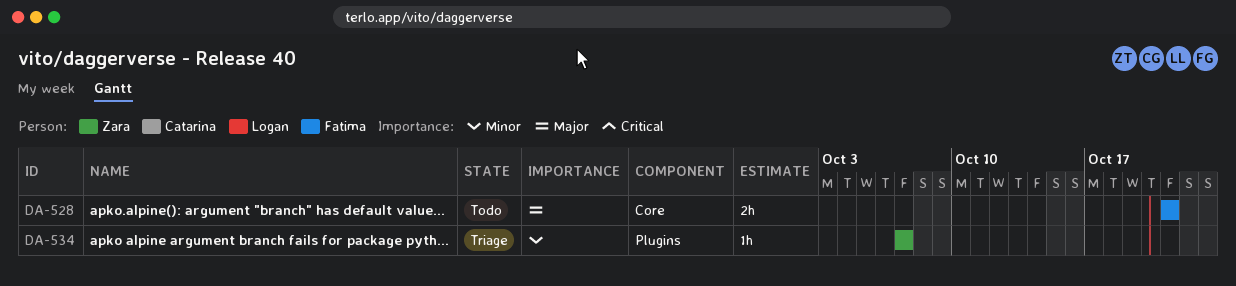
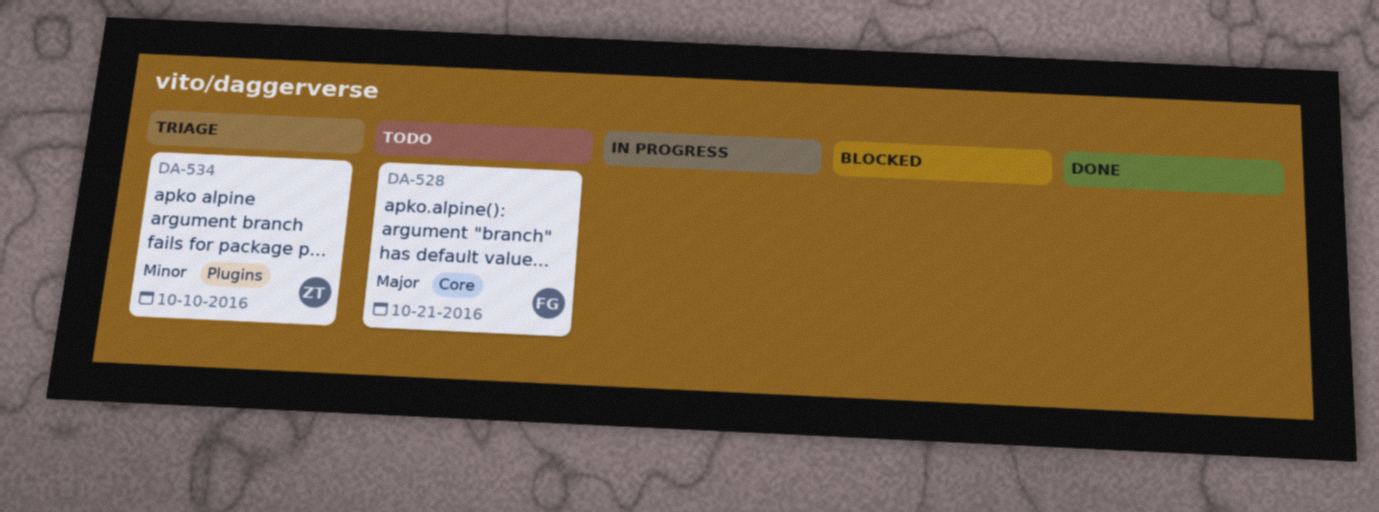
DA-534, due: Oct 7 -> Oct 10

